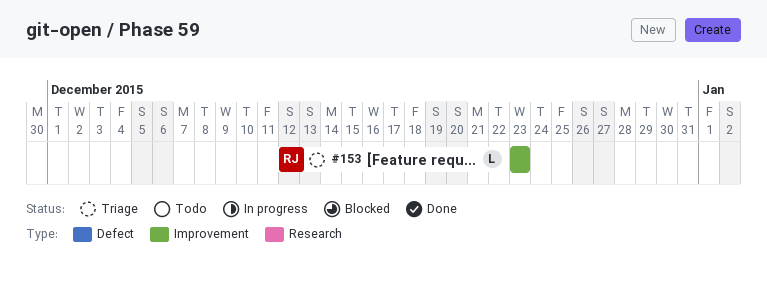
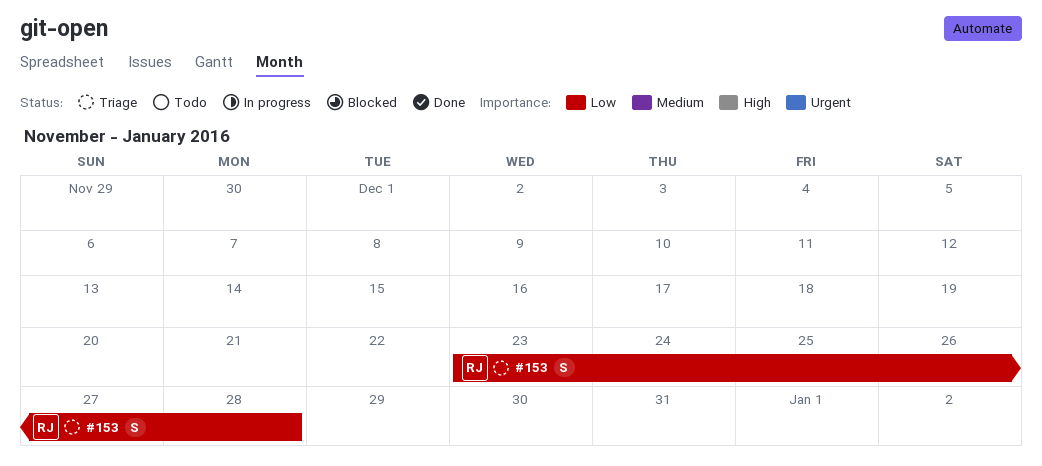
#153, estimate: L -> S
#153, due: Dec 23 -> Dec 28

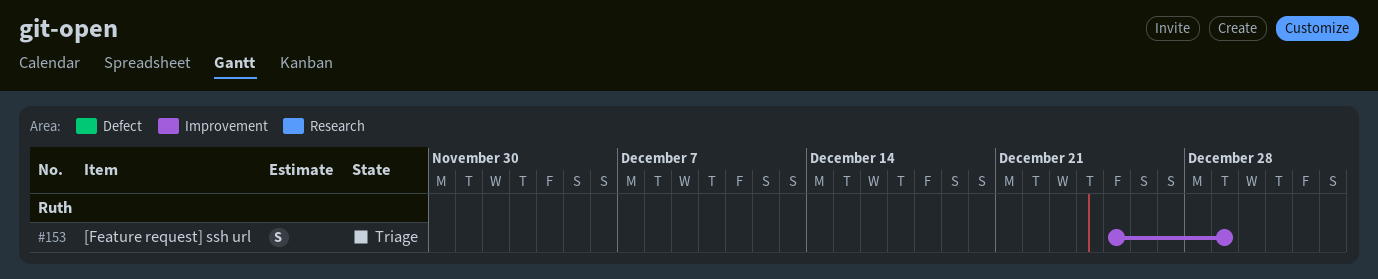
#153, start: Dec 23 -> Dec 25
#153, due: Dec 28 -> Dec 29

